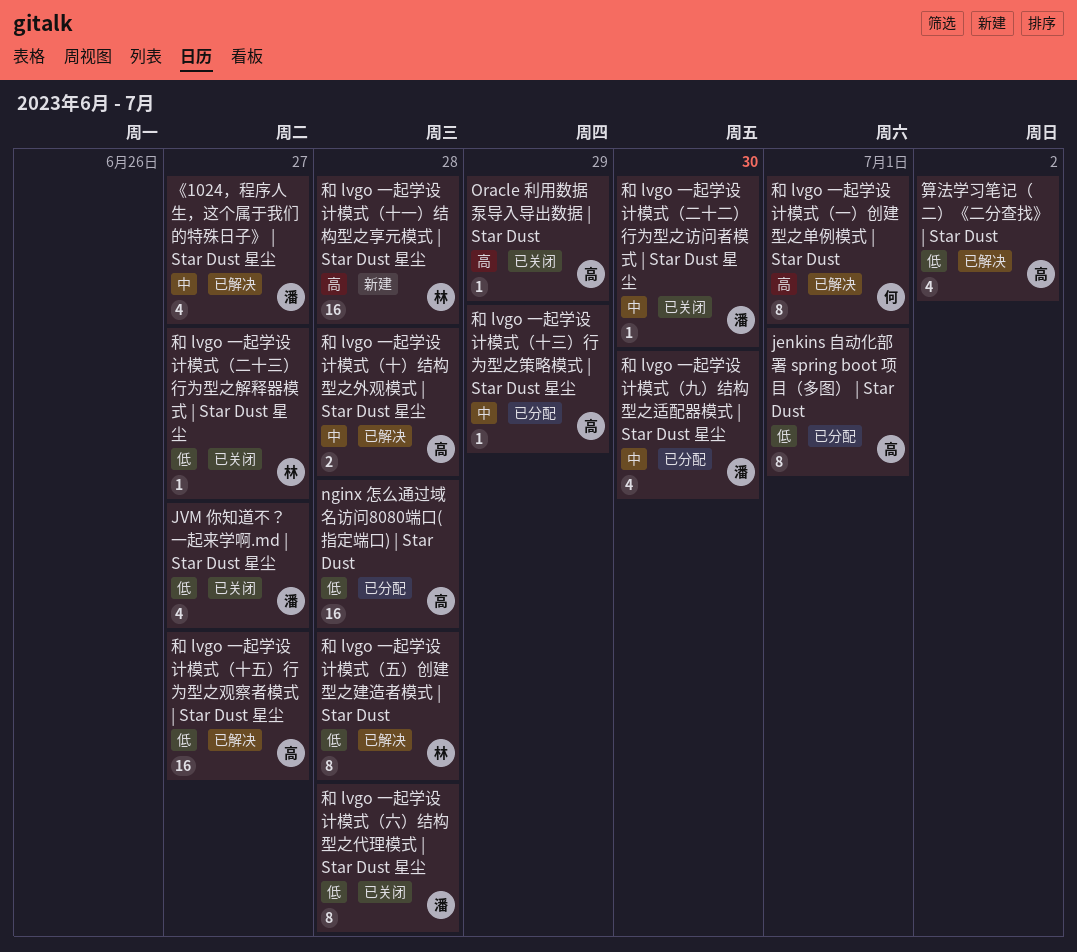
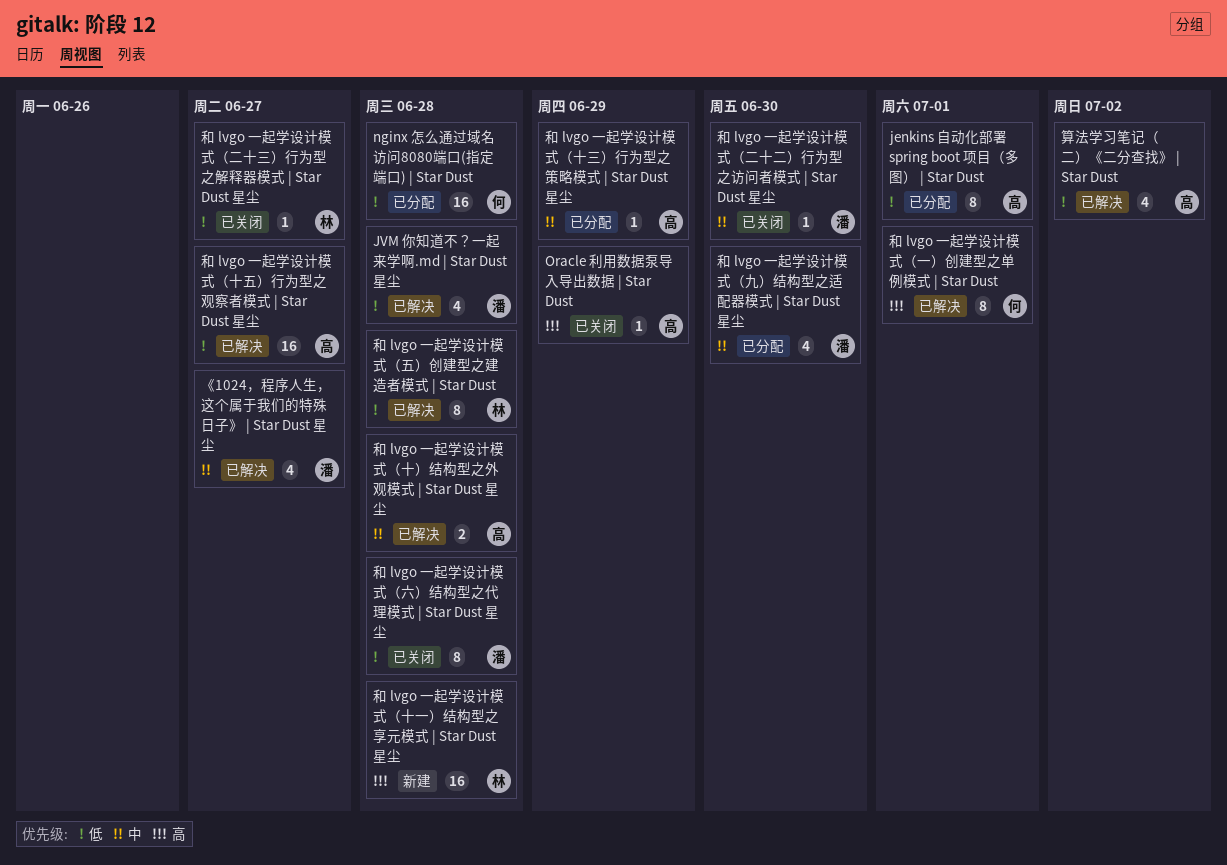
JVM 你知道不？一起来学啊.md | Star Dust 星尘, status: 已关闭 -> 已解决
JVM 你知道不？一起来学啊.md | Star Dust 星尘, due: Jun 27 -> Jun 28
nginx 怎么通过域名访问8080端口(指定端口) | Star Dust, owner: 高 -> 何

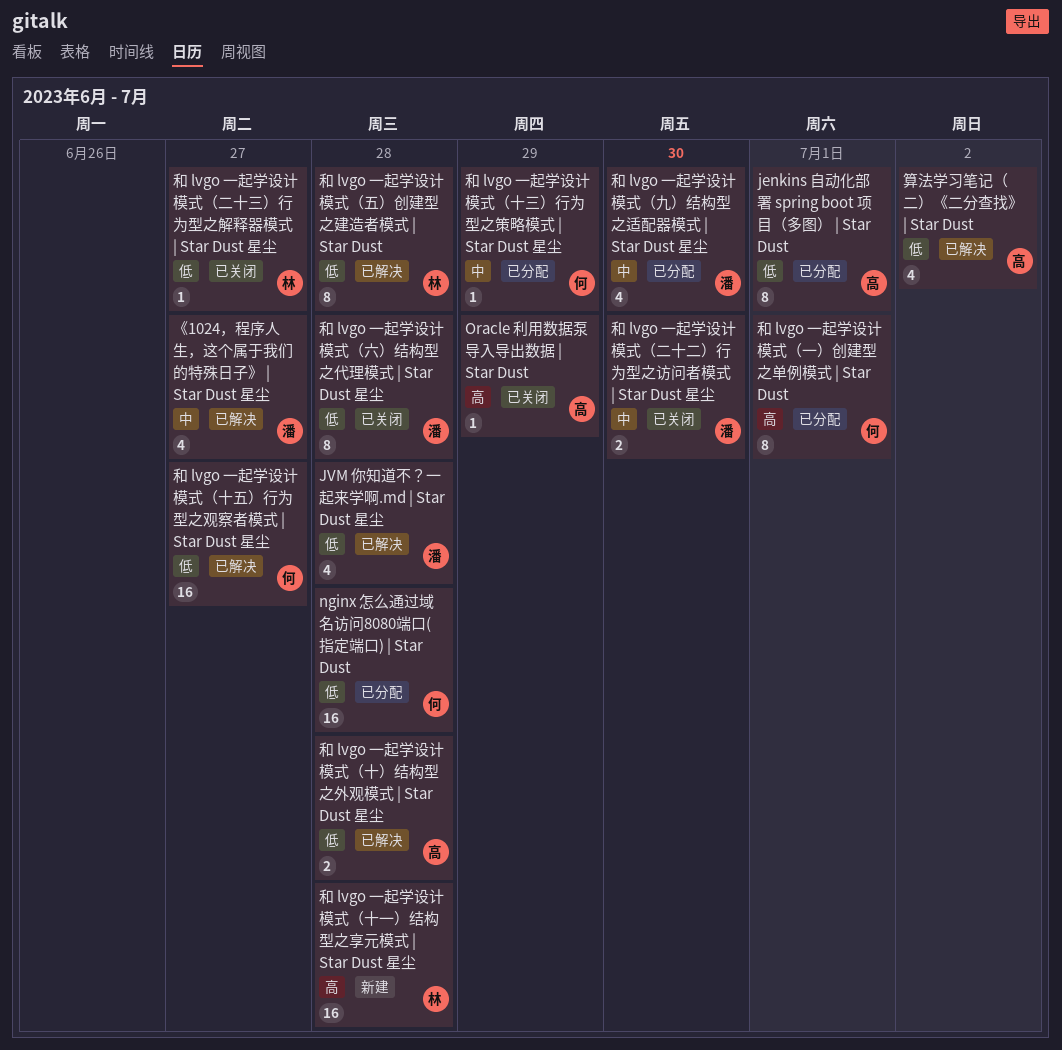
和 lvgo 一起学设计模式（一）创建型之单例模式 | Star Dust, status: 已解决 -> 已分配
和 lvgo 一起学设计模式（二十二）行为型之访问者模式 | Star Dust 星尘, estimate: 1 -> 2
和 lvgo 一起学设计模式（十三）行为型之策略模式 | Star Dust 星尘, owner: 高 -> 何
和 lvgo 一起学设计模式（十五）行为型之观察者模式 | Star Dust 星尘, owner: 高 -> 何
和 lvgo 一起学设计模式（十）结构型之外观模式 | Star Dust 星尘, priority: 中 -> 低

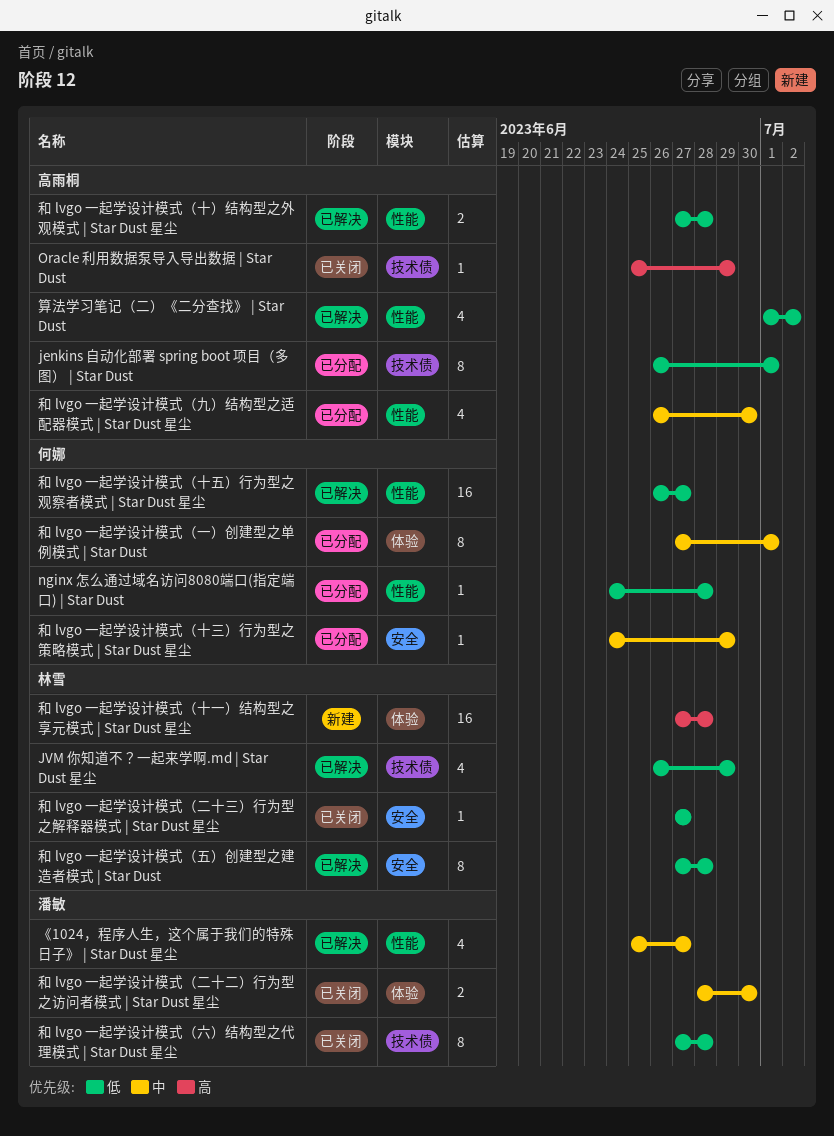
JVM 你知道不？一起来学啊.md | Star Dust 星尘, owner: 潘敏 -> 林雪
JVM 你知道不？一起来学啊.md | Star Dust 星尘, due: Jun 28 -> Jun 29
nginx 怎么通过域名访问8080端口(指定端口) | Star Dust, estimate: 16 -> 1
和 lvgo 一起学设计模式（一）创建型之单例模式 | Star Dust, priority: 高 -> 中
和 lvgo 一起学设计模式（九）结构型之适配器模式 | Star Dust 星尘, owner: 潘敏 -> 高雨桐

